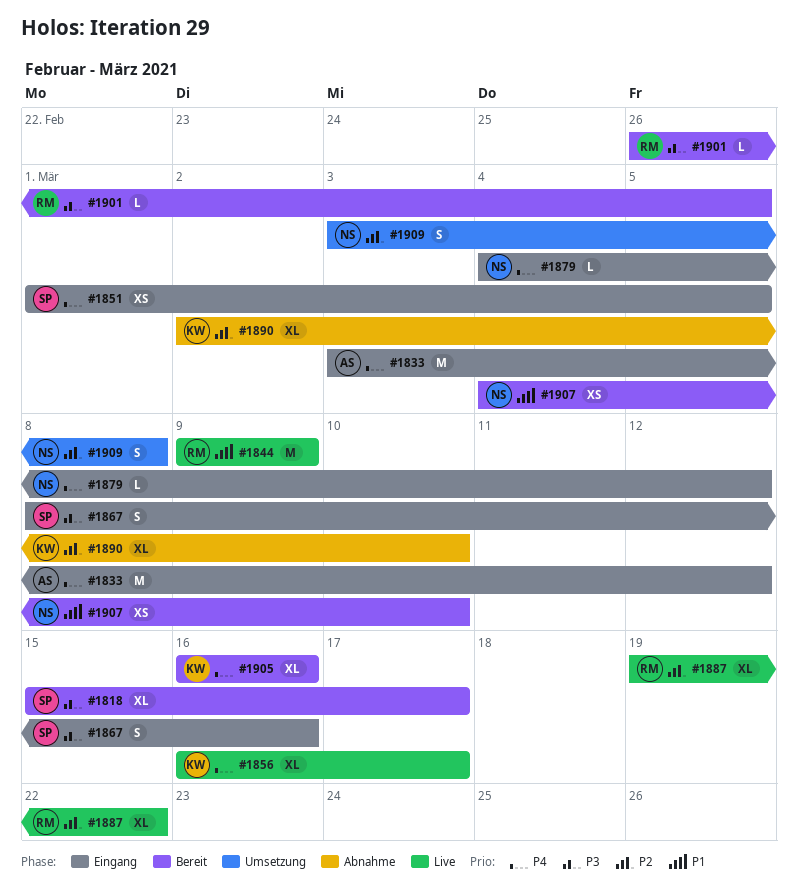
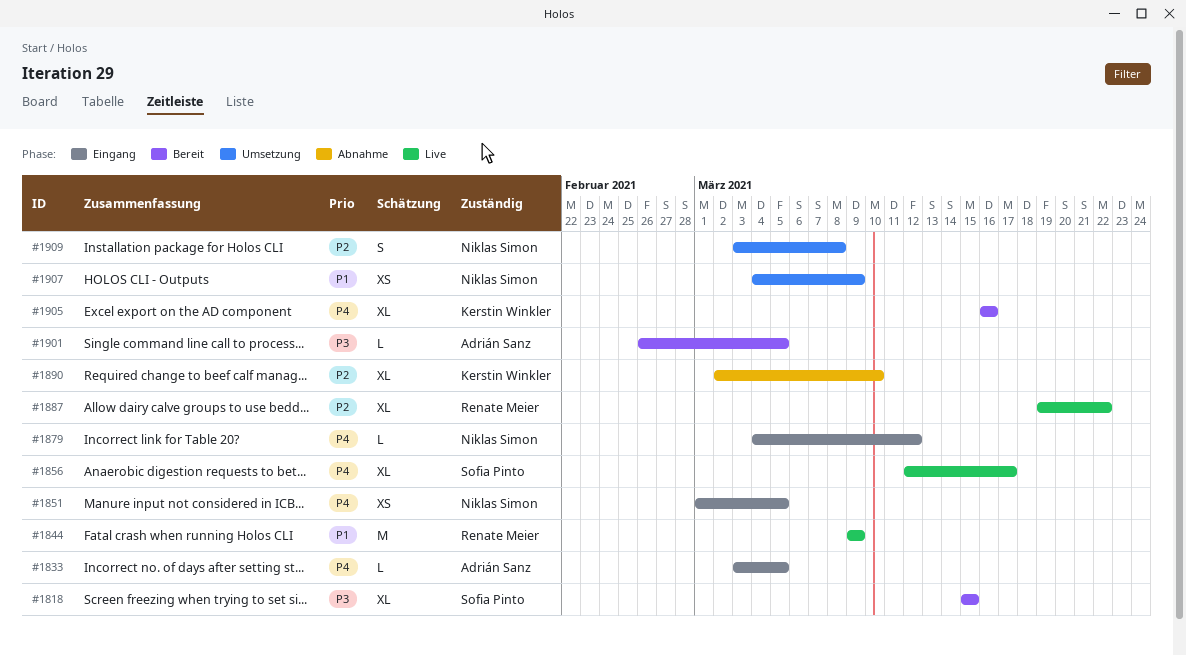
#1818, due: Mar 17 -> Mar 15
#1833, estimate: M -> L
#1833, due: Mar 12 -> Mar 5
#1851, owner: Sofia Pinto -> Niklas Simon
#1856, owner: Kerstin Winkler -> Sofia Pinto
#1856, start: Mar 16 -> Mar 12
#1867: present -> none
#1901, owner: Renate Meier -> Adrián Sanz
#1907, status: Bereit -> Umsetzung
#1907, due: Mar 10 -> Mar 9

